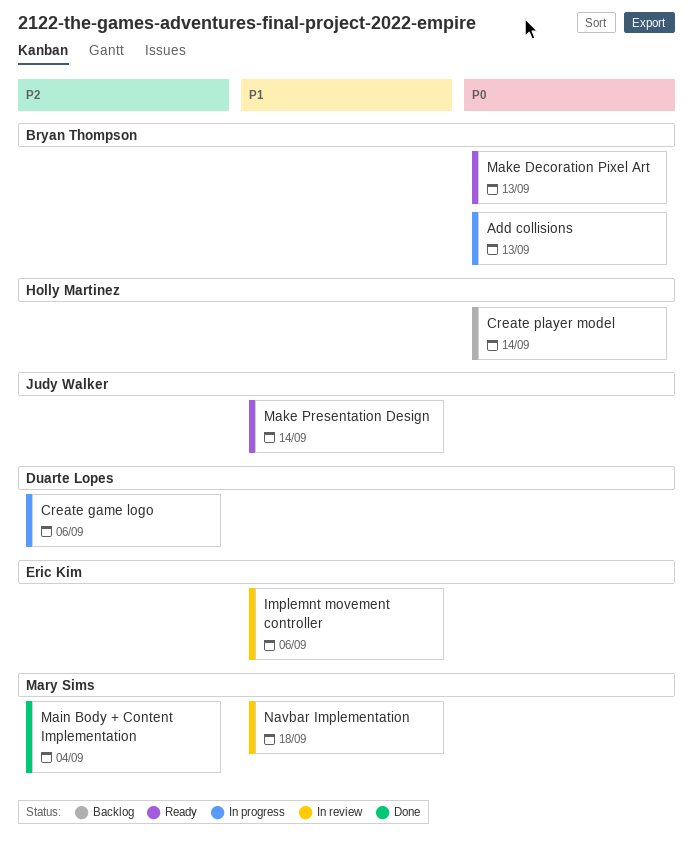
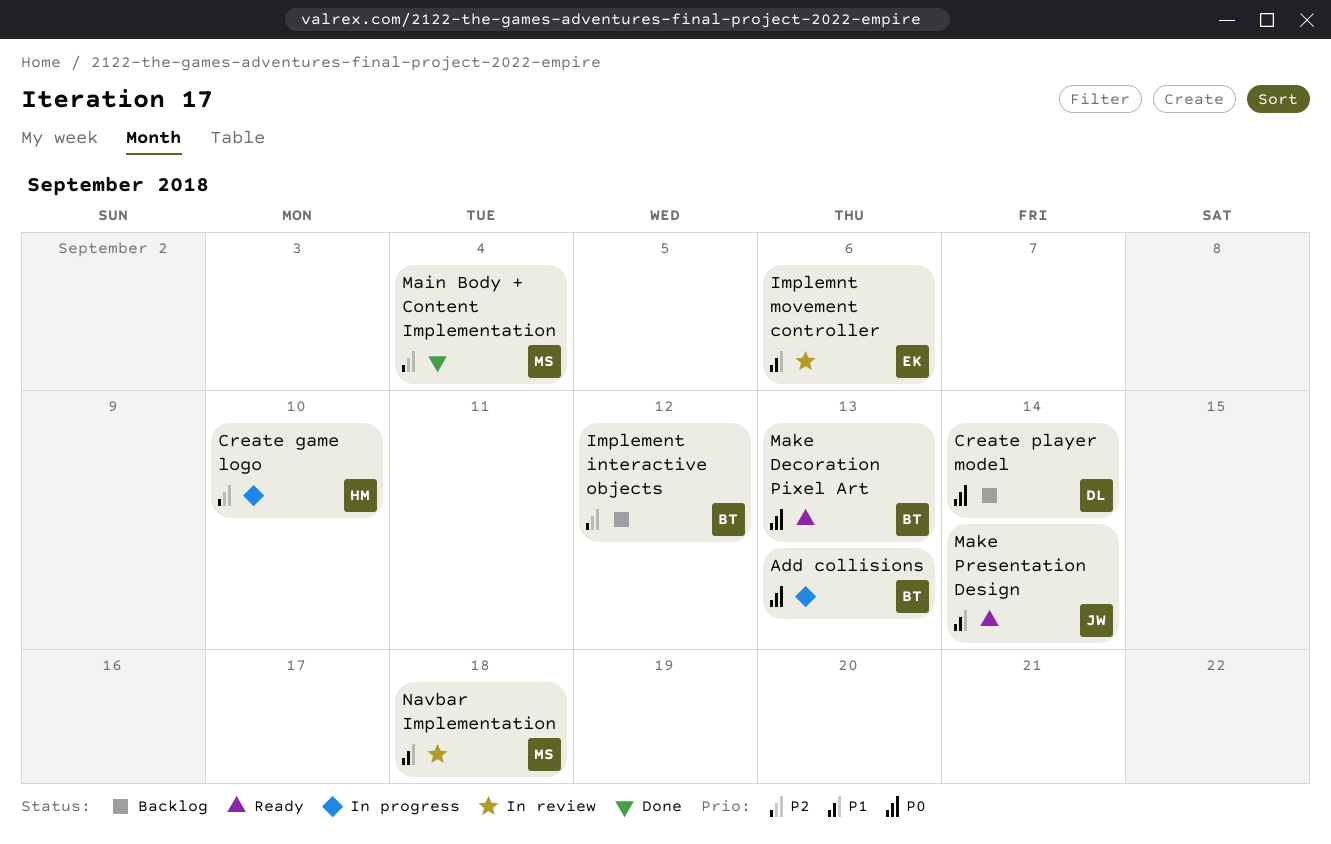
Create game logo, owner: Duarte Lopes -> Holly Martinez
Create game logo, due: Sep 6 -> Sep 10
Create player model, owner: Holly Martinez -> Duarte Lopes
Implement interactive objects: none -> present

